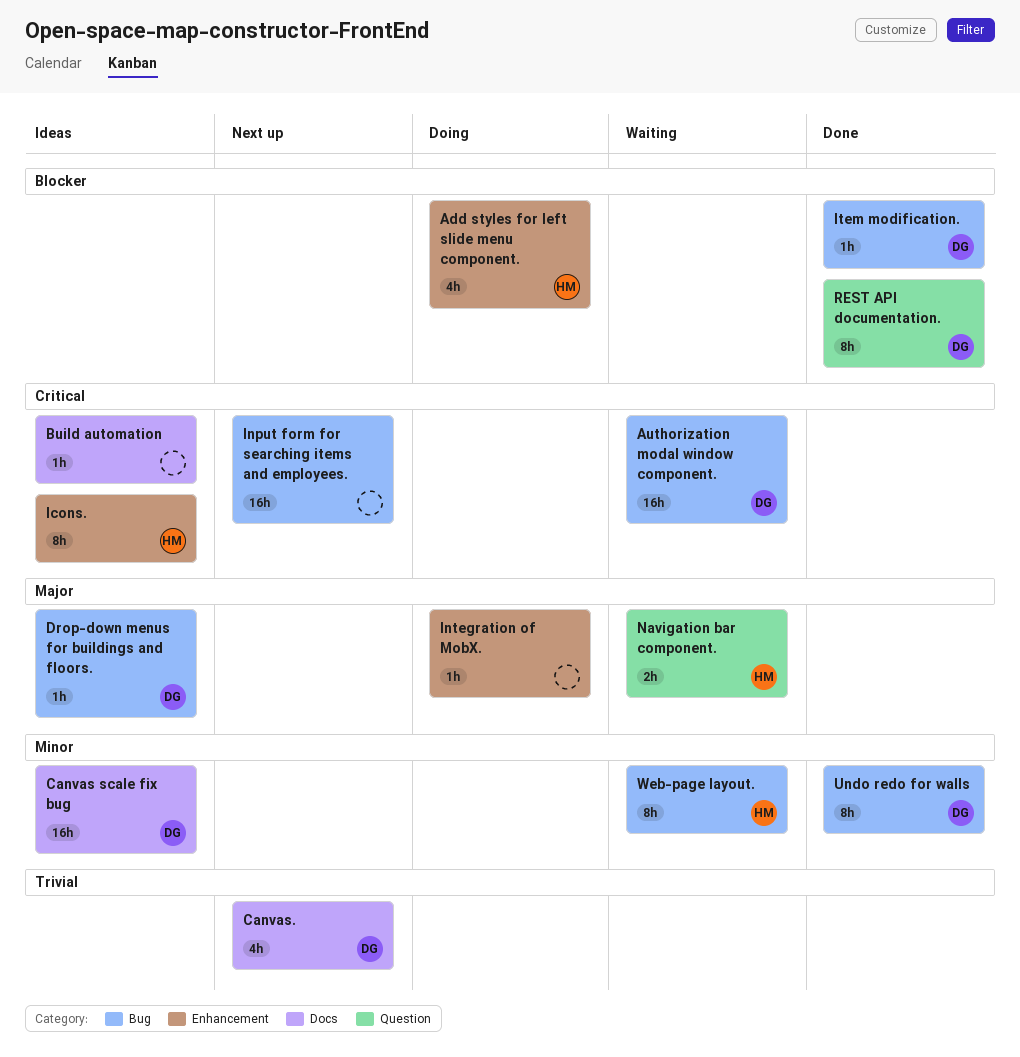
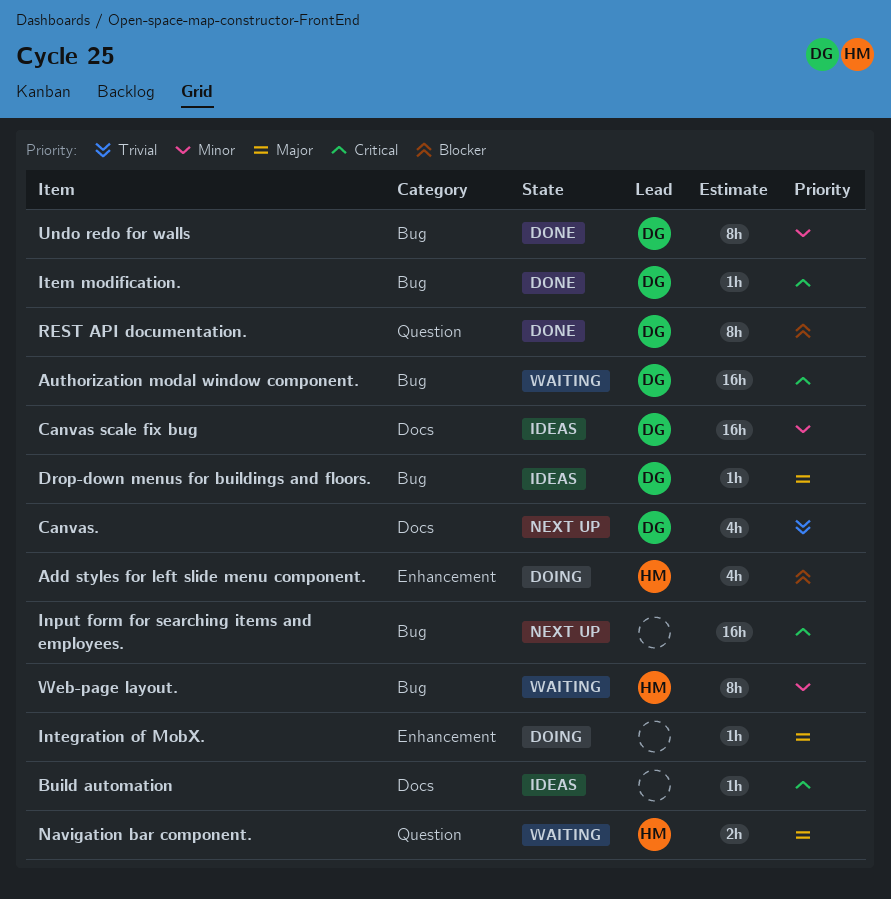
Icons.: present -> none
Item modification., priority: Blocker -> Critical

